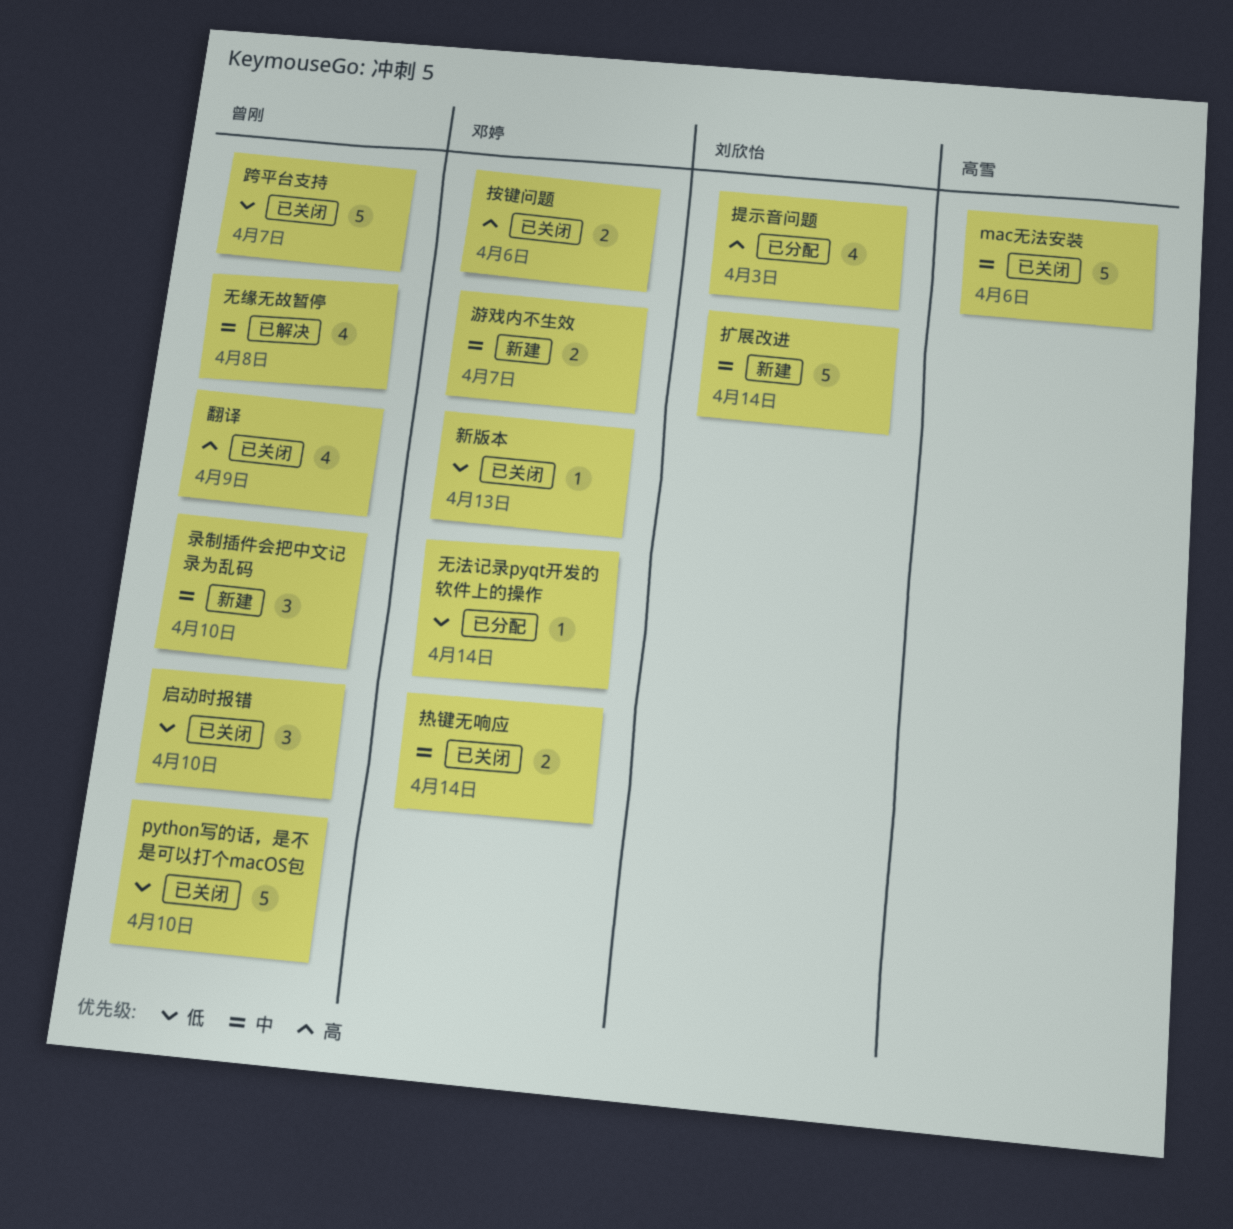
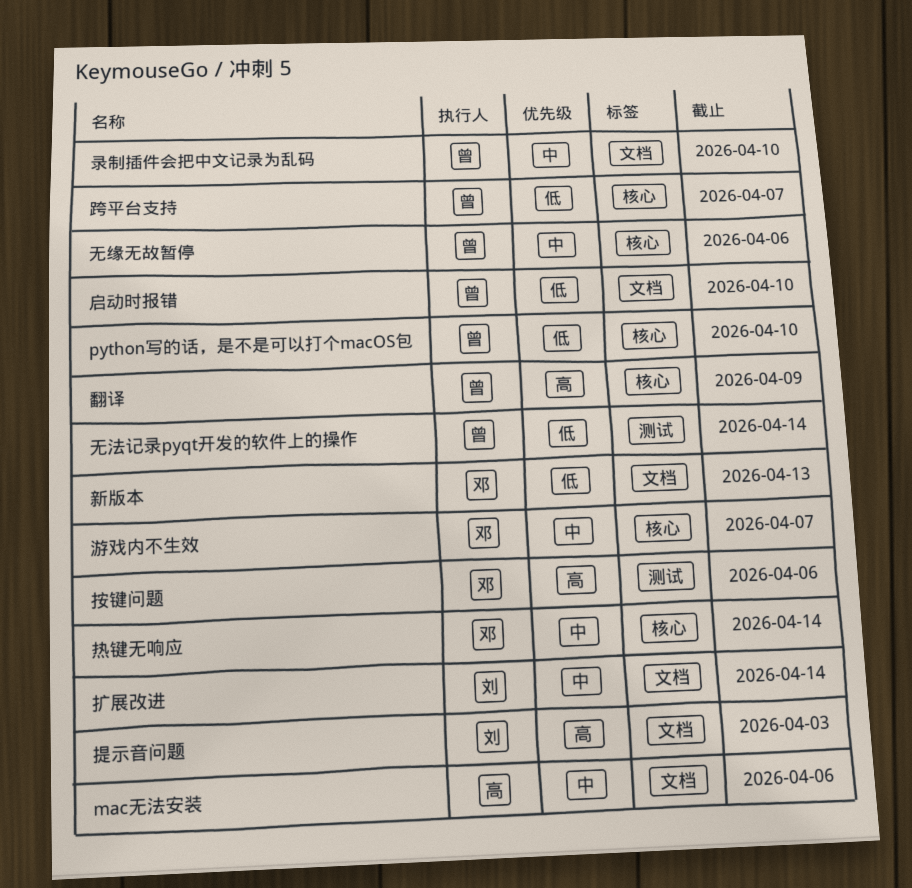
无法记录pyqt开发的软件上的操作, owner: 邓婷 -> 曾刚
无缘无故暂停, due: Apr 8 -> Apr 6

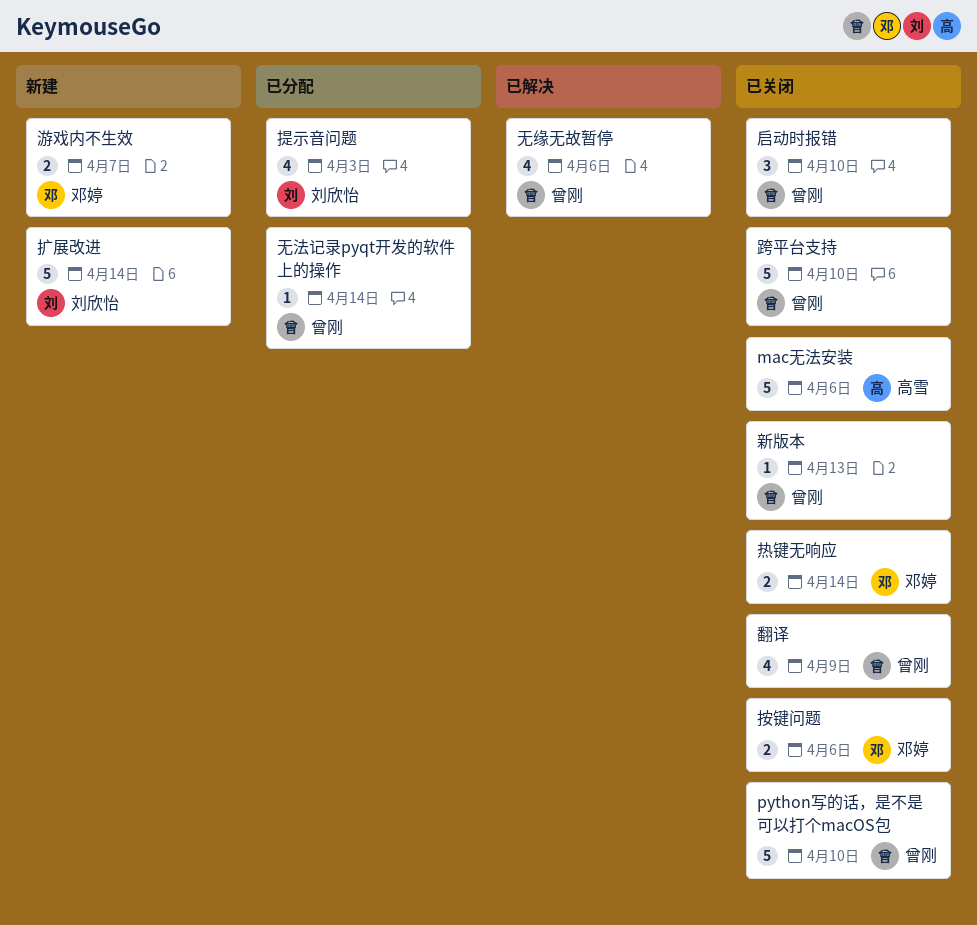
录制插件会把中文记录为乱码: present -> none
新版本, owner: 邓婷 -> 曾刚
跨平台支持, due: Apr 7 -> Apr 10

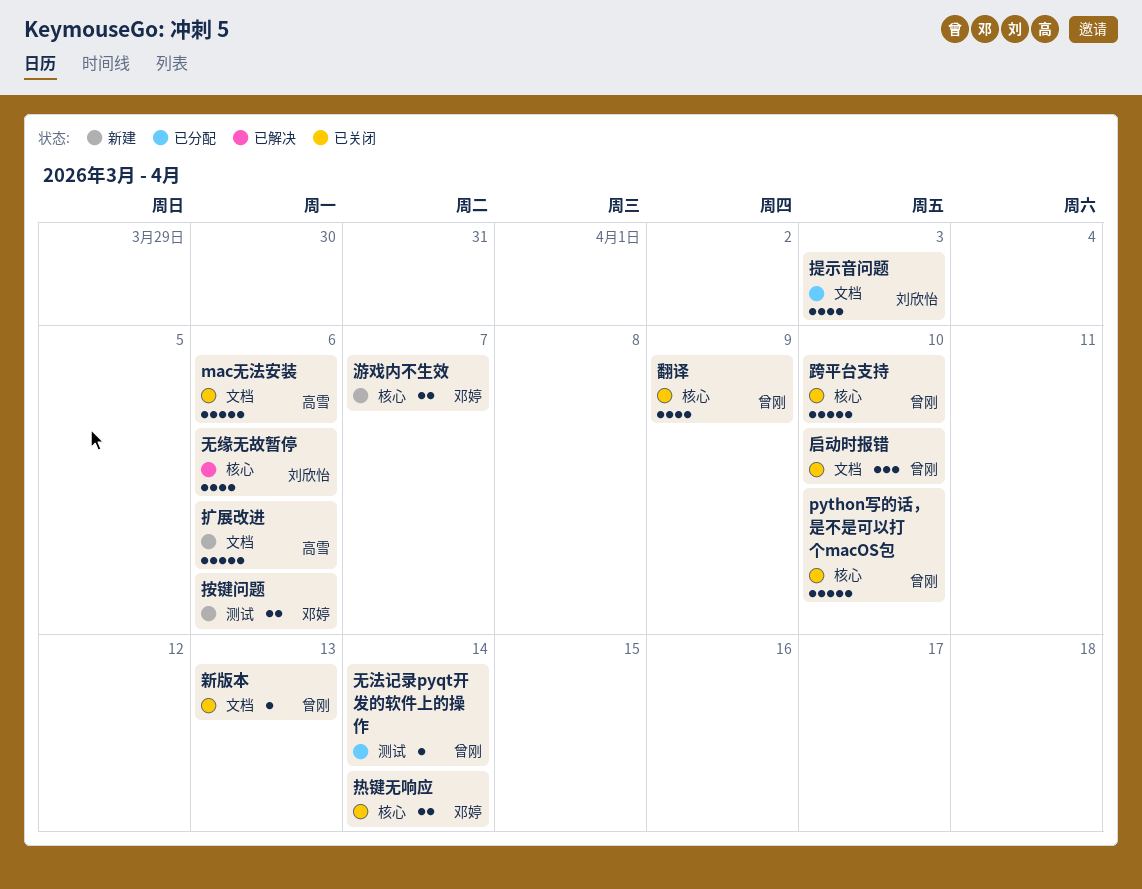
扩展改进, owner: 刘欣怡 -> 高雪
扩展改进, due: Apr 14 -> Apr 6
按键问题, status: 已关闭 -> 新建
无缘无故暂停, owner: 曾刚 -> 刘欣怡

